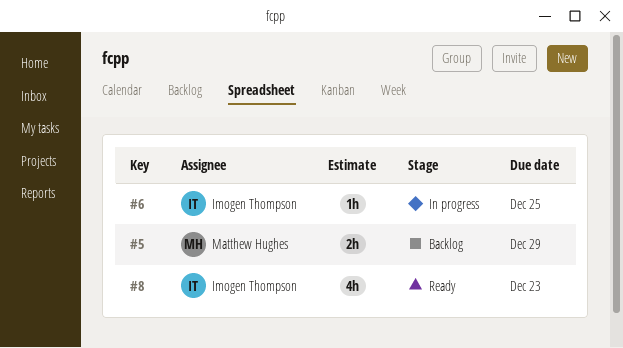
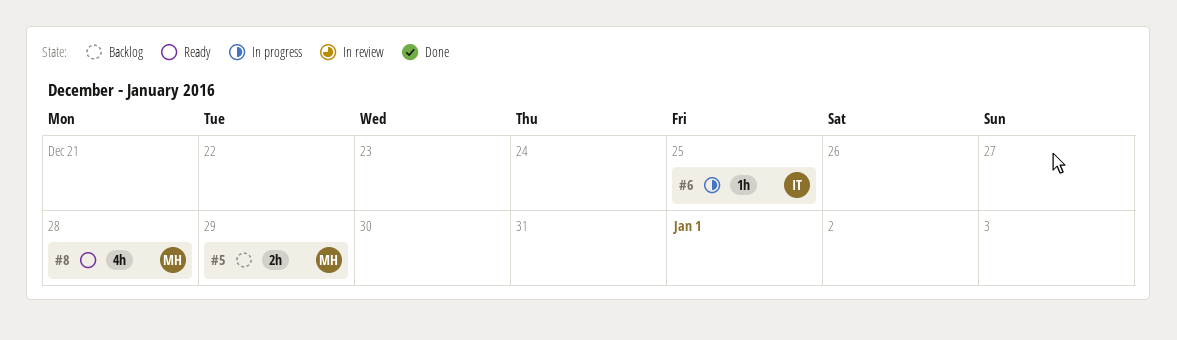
#8, owner: Imogen Thompson -> Matthew Hughes
#8, due: Dec 23 -> Dec 28

